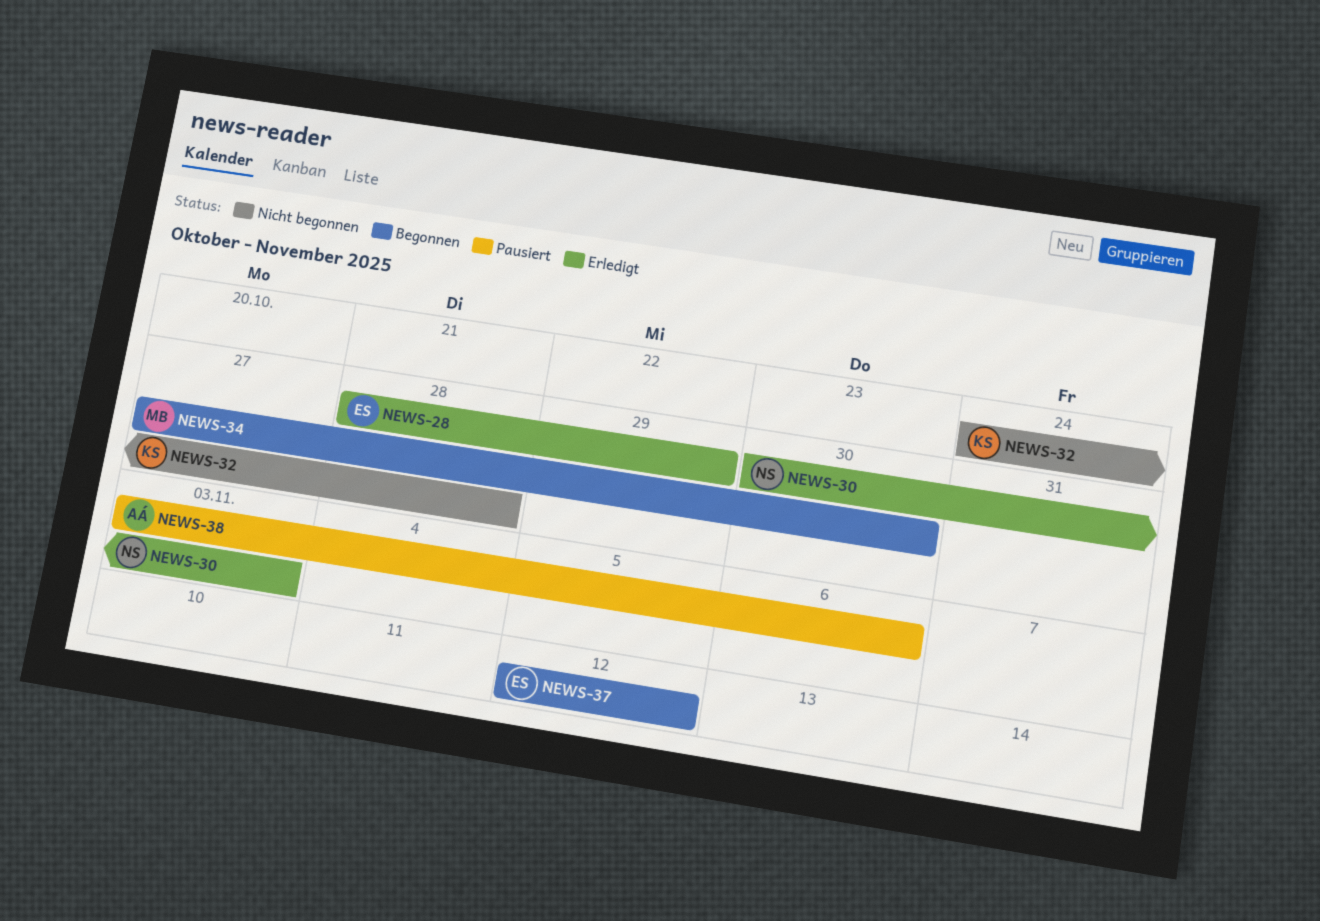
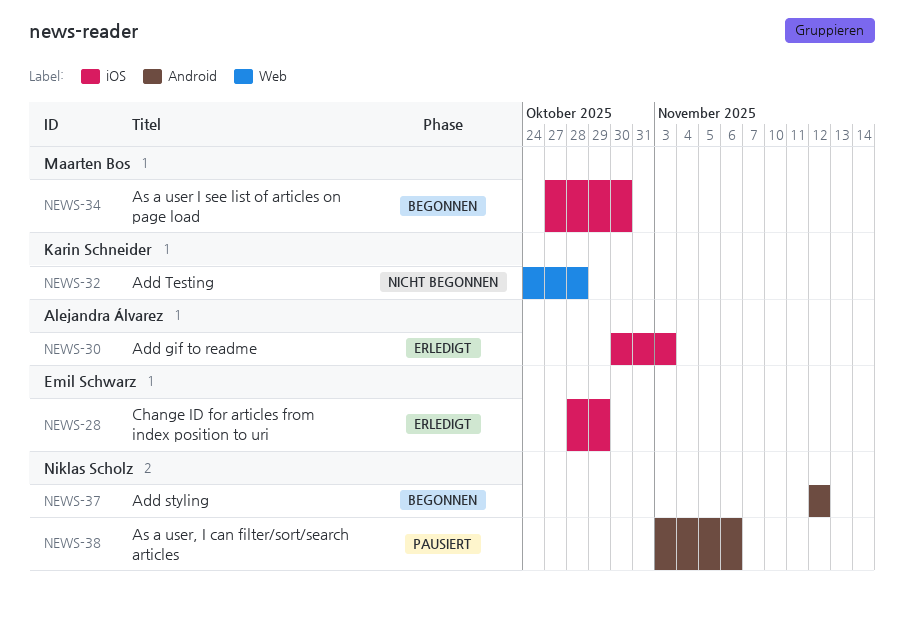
NEWS-30, owner: Niklas Scholz -> Alejandra Álvarez
NEWS-37, owner: Emil Schwarz -> Niklas Scholz
NEWS-38, owner: Alejandra Álvarez -> Niklas Scholz

